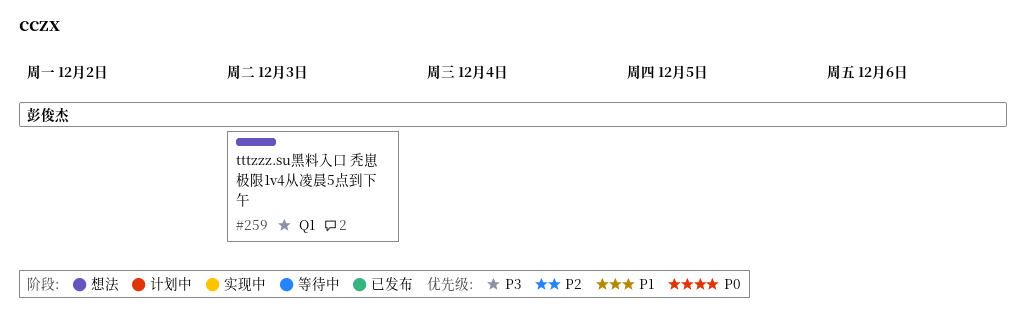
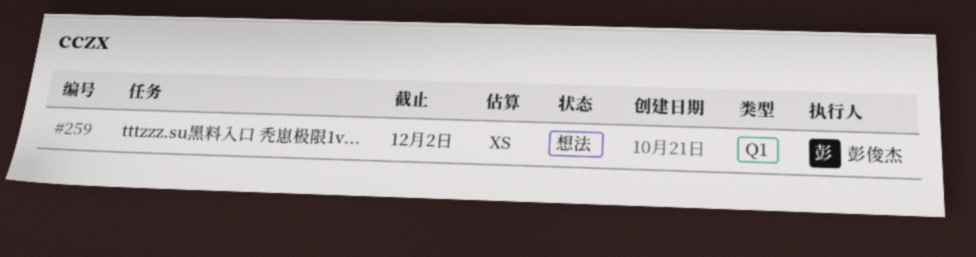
#259, due: Dec 3 -> Dec 2

